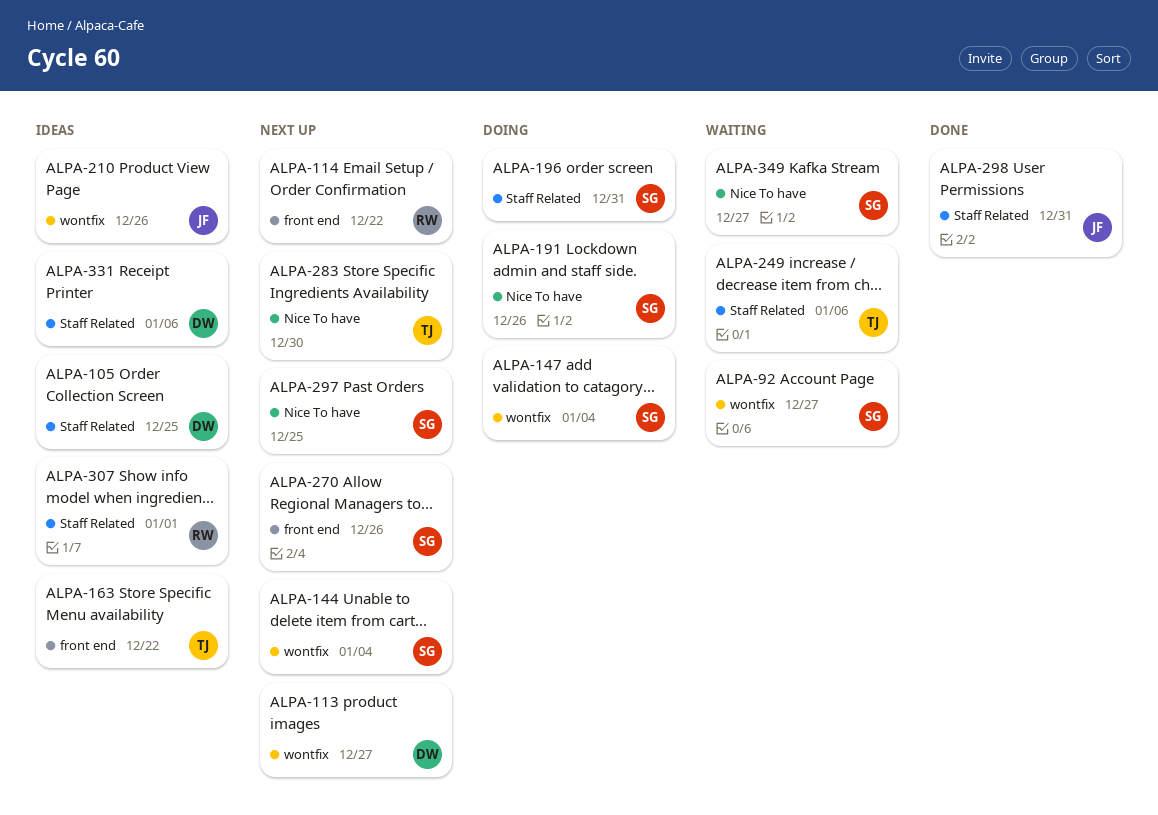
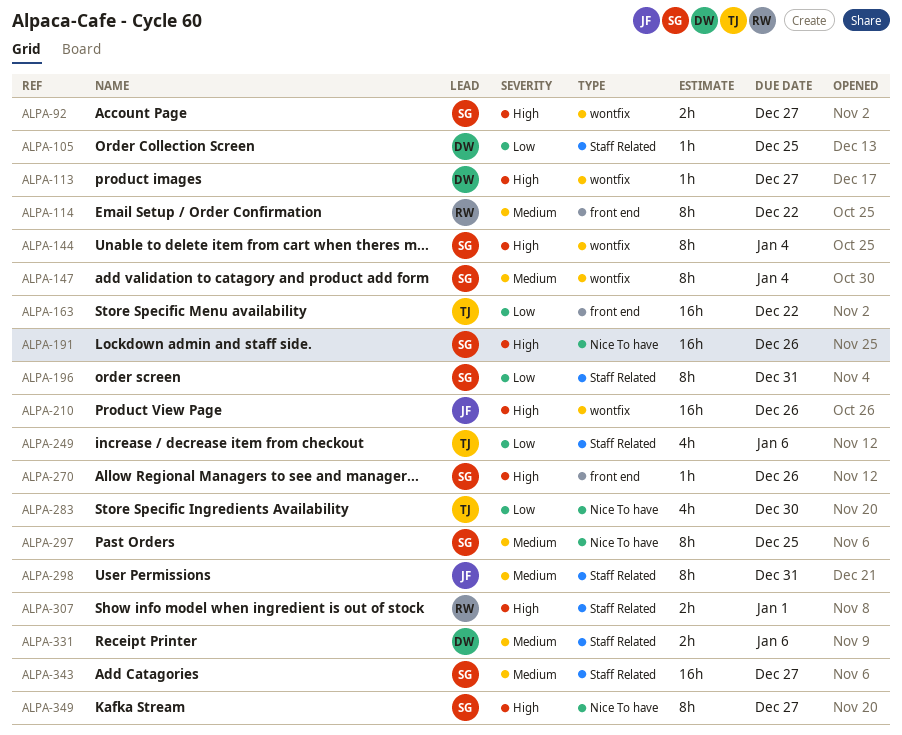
ALPA-343: none -> present

